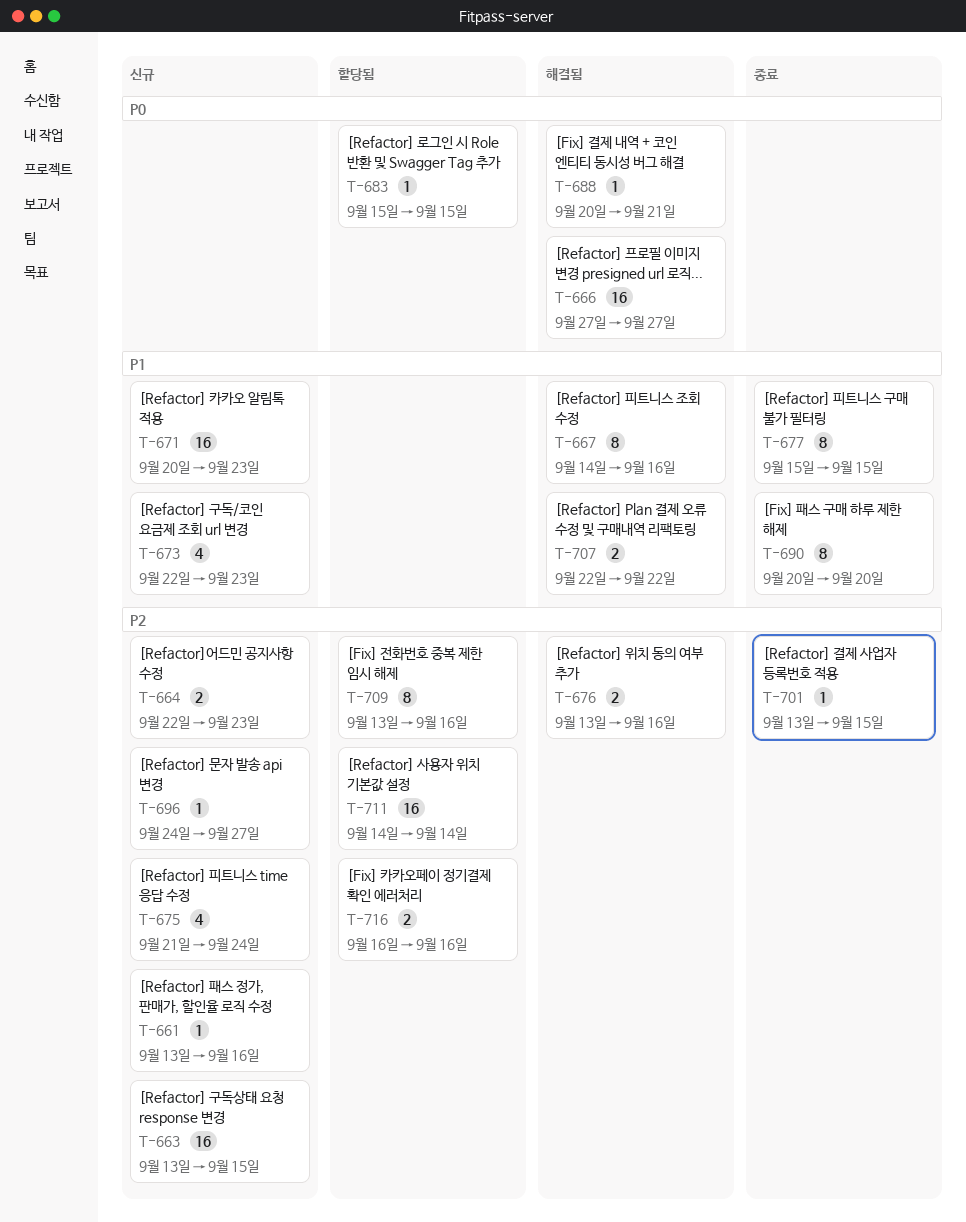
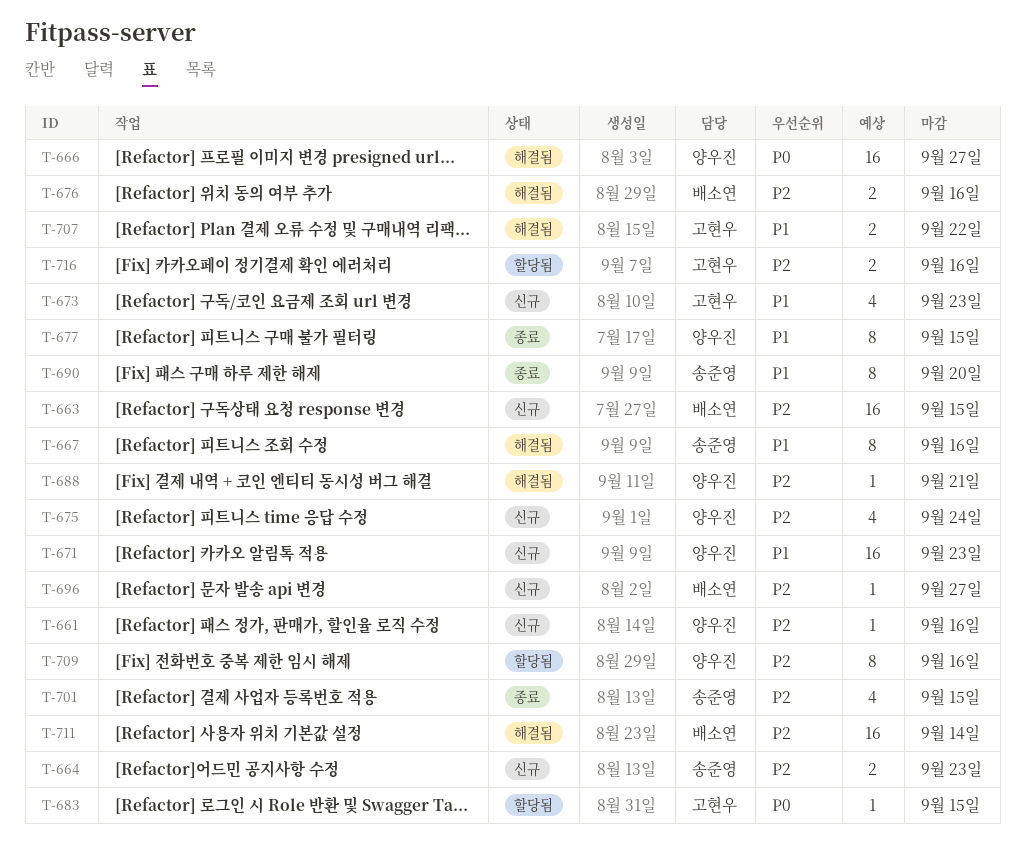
T-688, priority: P0 -> P2
T-701, estimate: 1 -> 4
T-711, status: 할당됨 -> 해결됨

